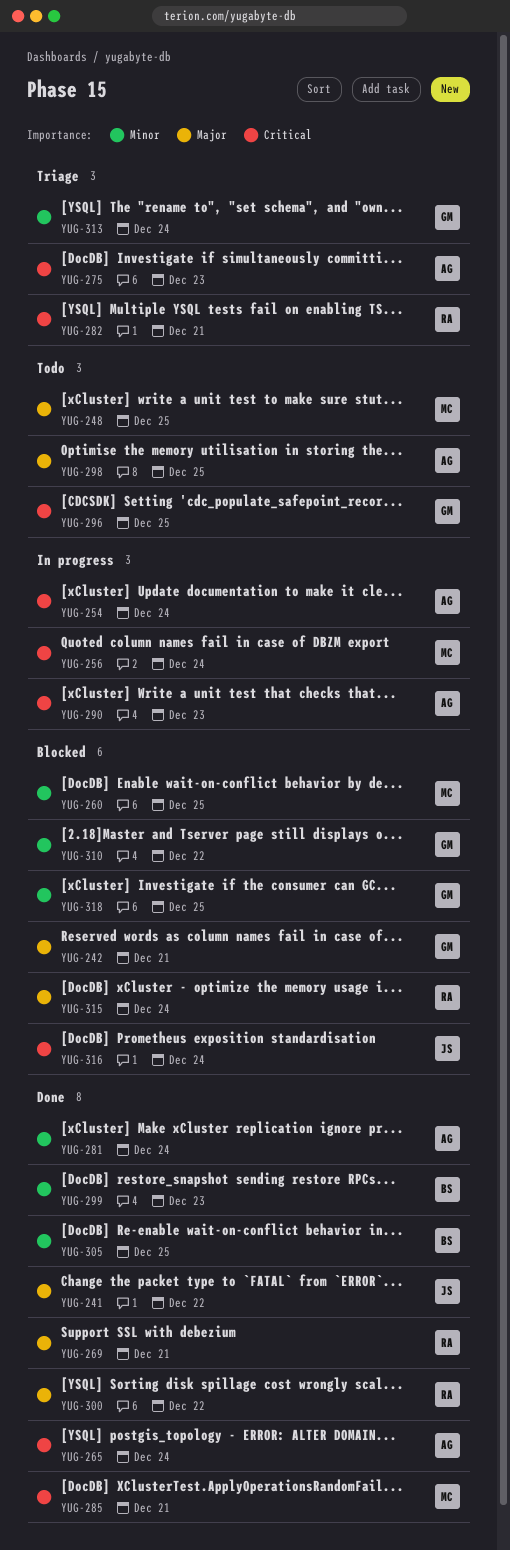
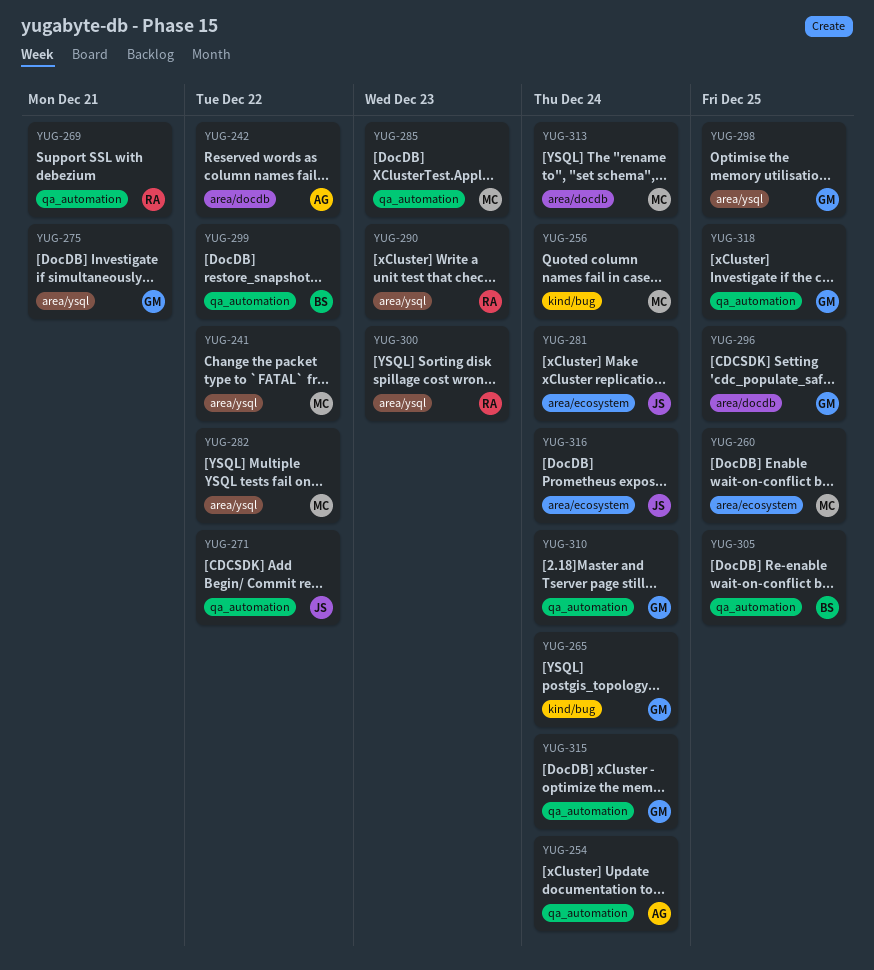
YUG-241, owner: JS -> MC
YUG-242, owner: GM -> AG
YUG-242, due: Dec 21 -> Dec 22
YUG-248: present -> none
YUG-265, owner: AG -> GM
YUG-271: none -> present
YUG-275, owner: AG -> GM
YUG-275, due: Dec 23 -> Dec 21
YUG-281, owner: AG -> JS
YUG-282, owner: RA -> MC
YUG-282, due: Dec 21 -> Dec 22
YUG-285, due: Dec 21 -> Dec 23
YUG-290, owner: AG -> RA
YUG-298, owner: AG -> GM
YUG-299, due: Dec 23 -> Dec 22
YUG-300, due: Dec 22 -> Dec 23
YUG-310, due: Dec 22 -> Dec 24
YUG-313, owner: GM -> MC
YUG-315, owner: RA -> GM

